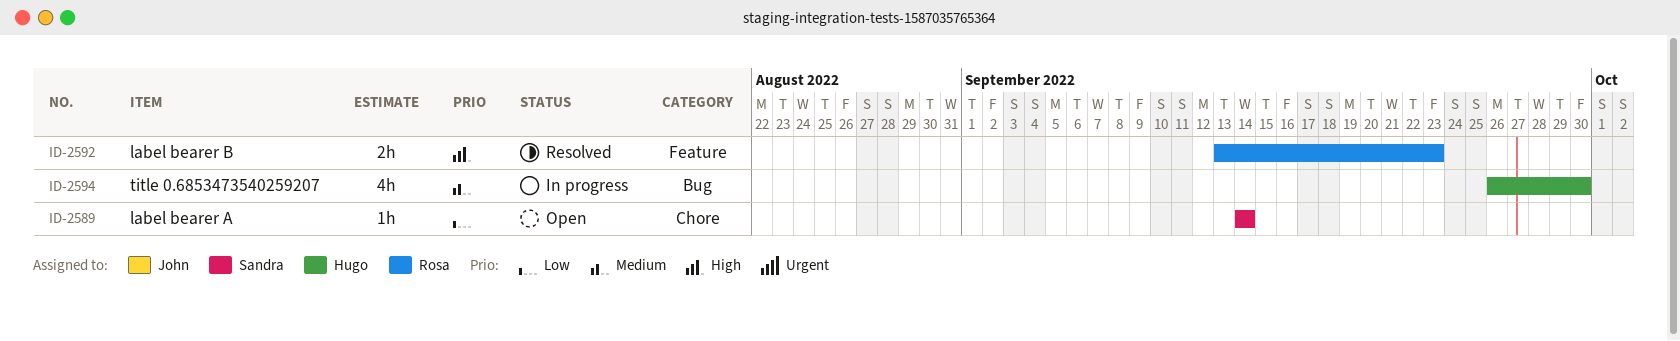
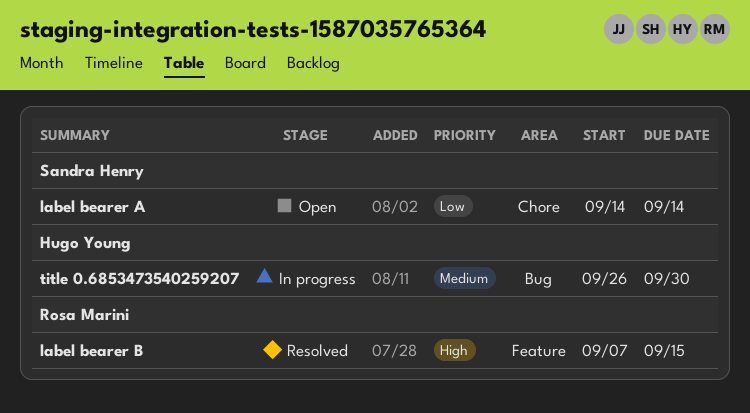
label bearer B, start: Sep 13 -> Sep 7
label bearer B, due: Sep 23 -> Sep 15

